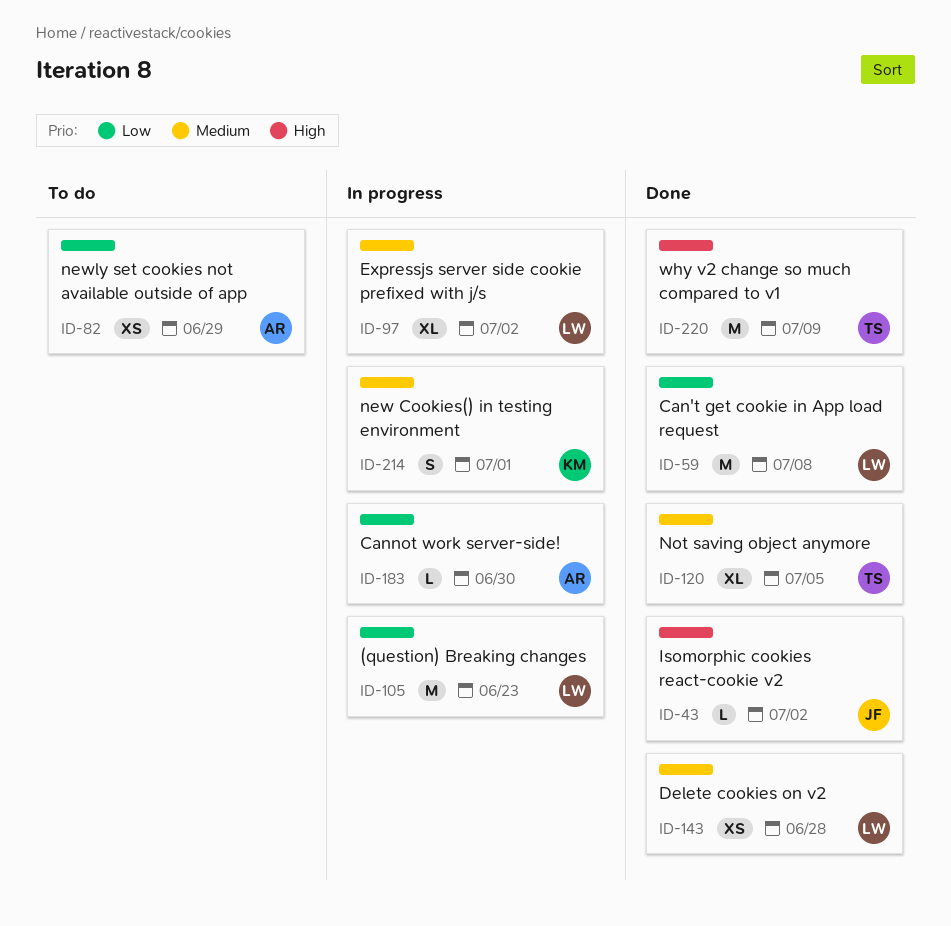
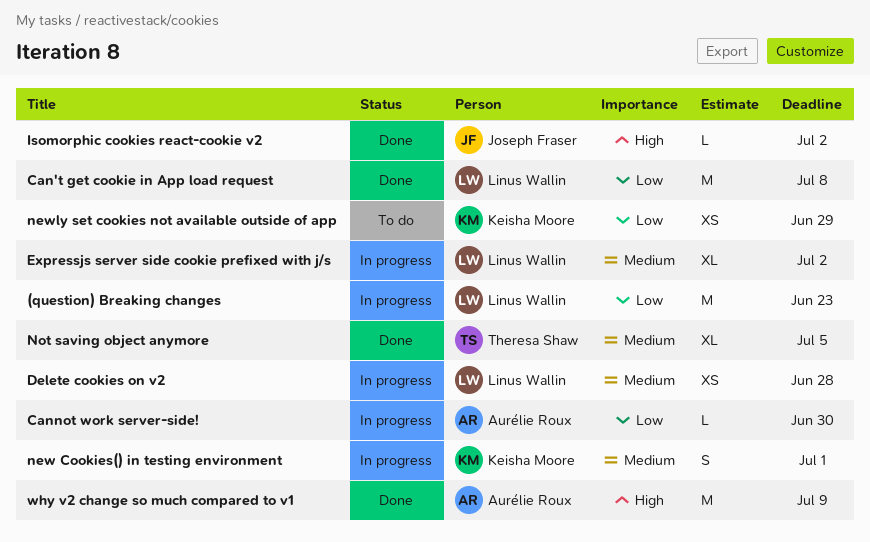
Delete cookies on v2, status: Done -> In progress
newly set cookies not available outside of app, owner: Aurélie Roux -> Keisha Moore
why v2 change so much compared to v1, owner: Theresa Shaw -> Aurélie Roux

